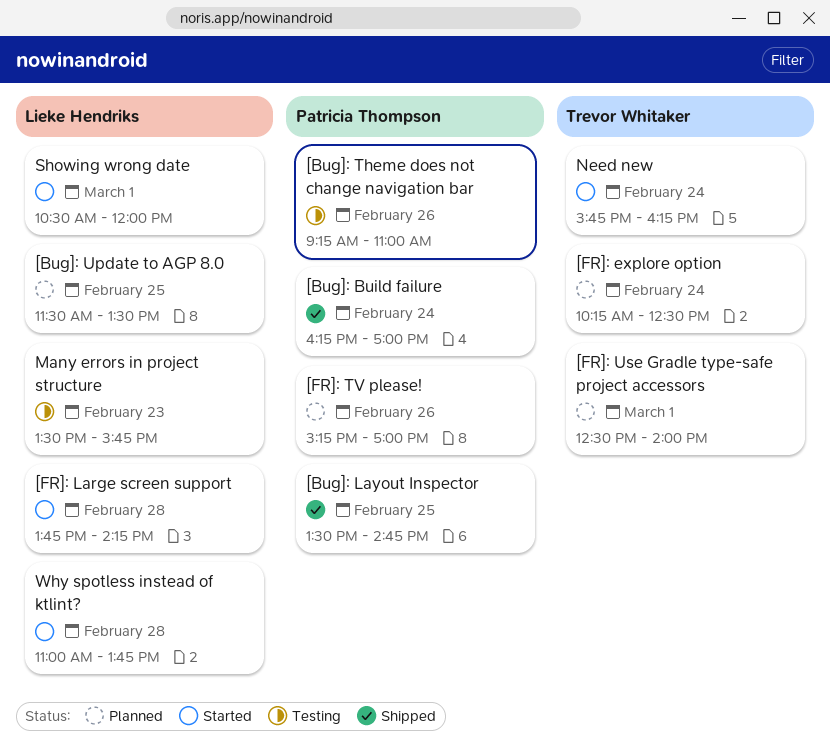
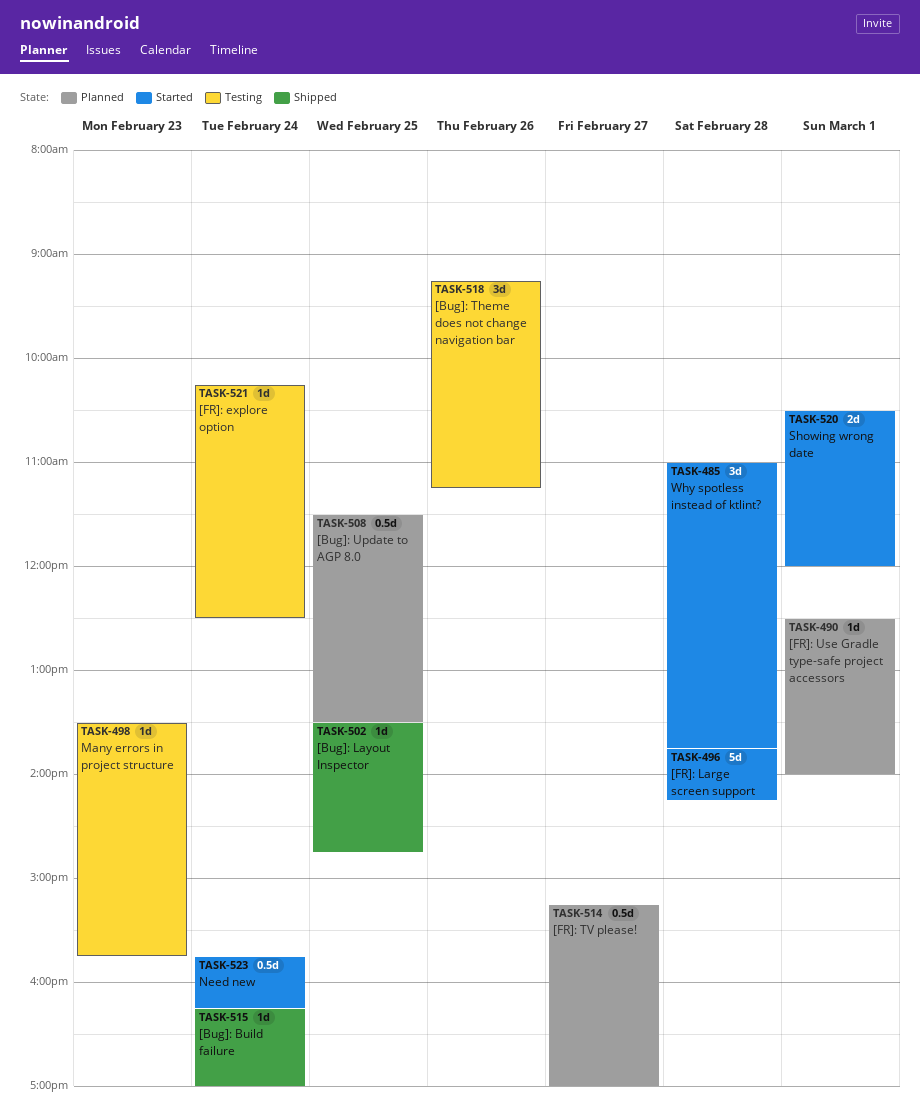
[Bug]: Theme does not change navigation bar, ends: 11:00 -> 11:15
[FR]: explore option, status: Planned -> Testing
[FR]: TV please!, day: Feb 26 -> Feb 27

